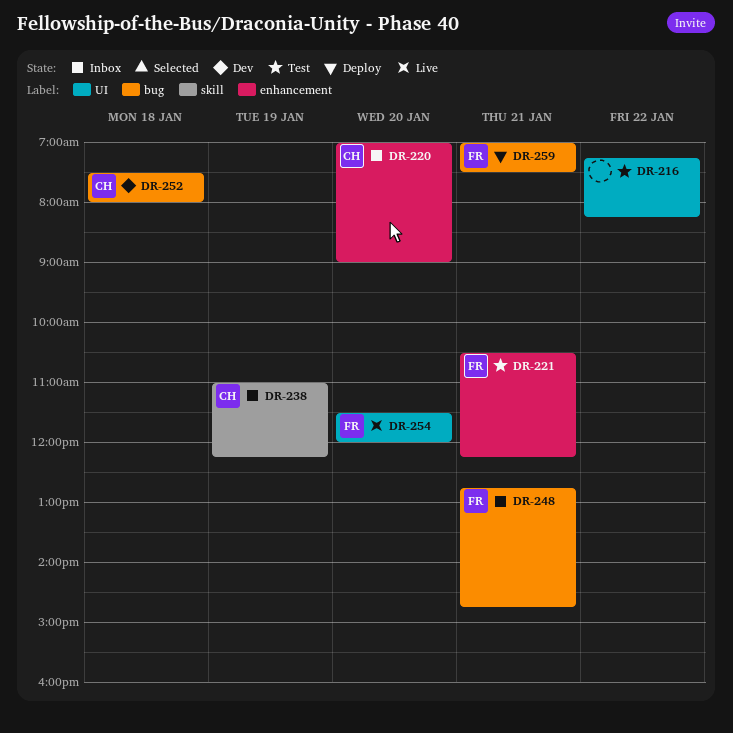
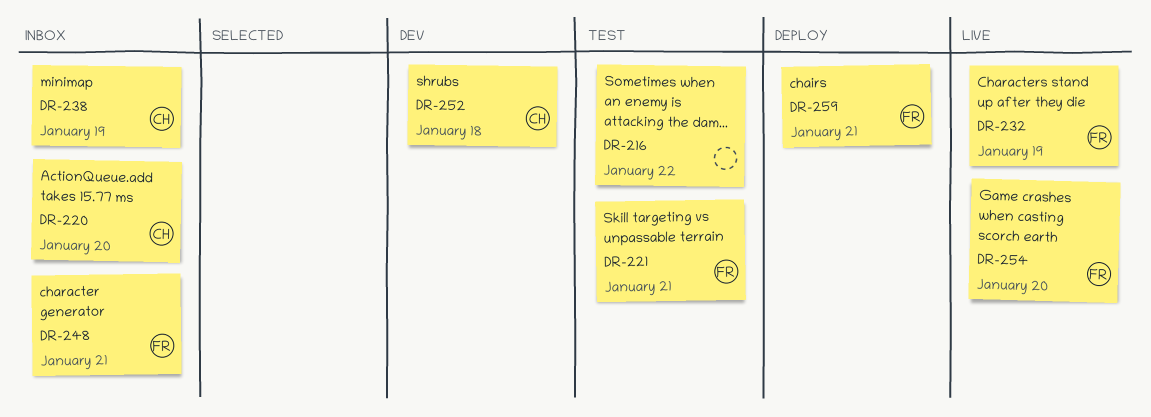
DR-232: none -> present

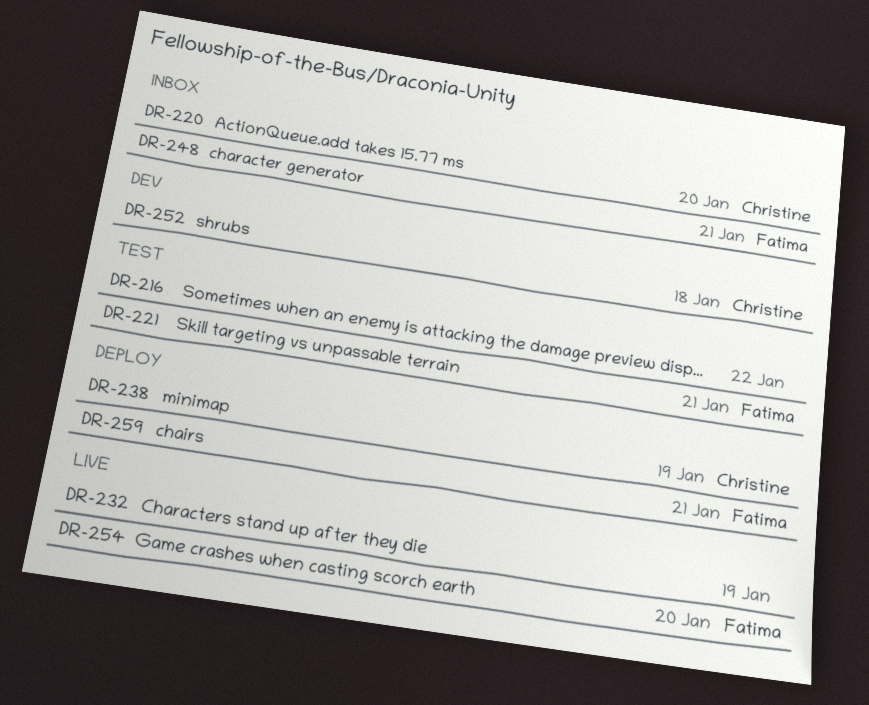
DR-232, owner: Fatima -> none
DR-238, status: Inbox -> Deploy

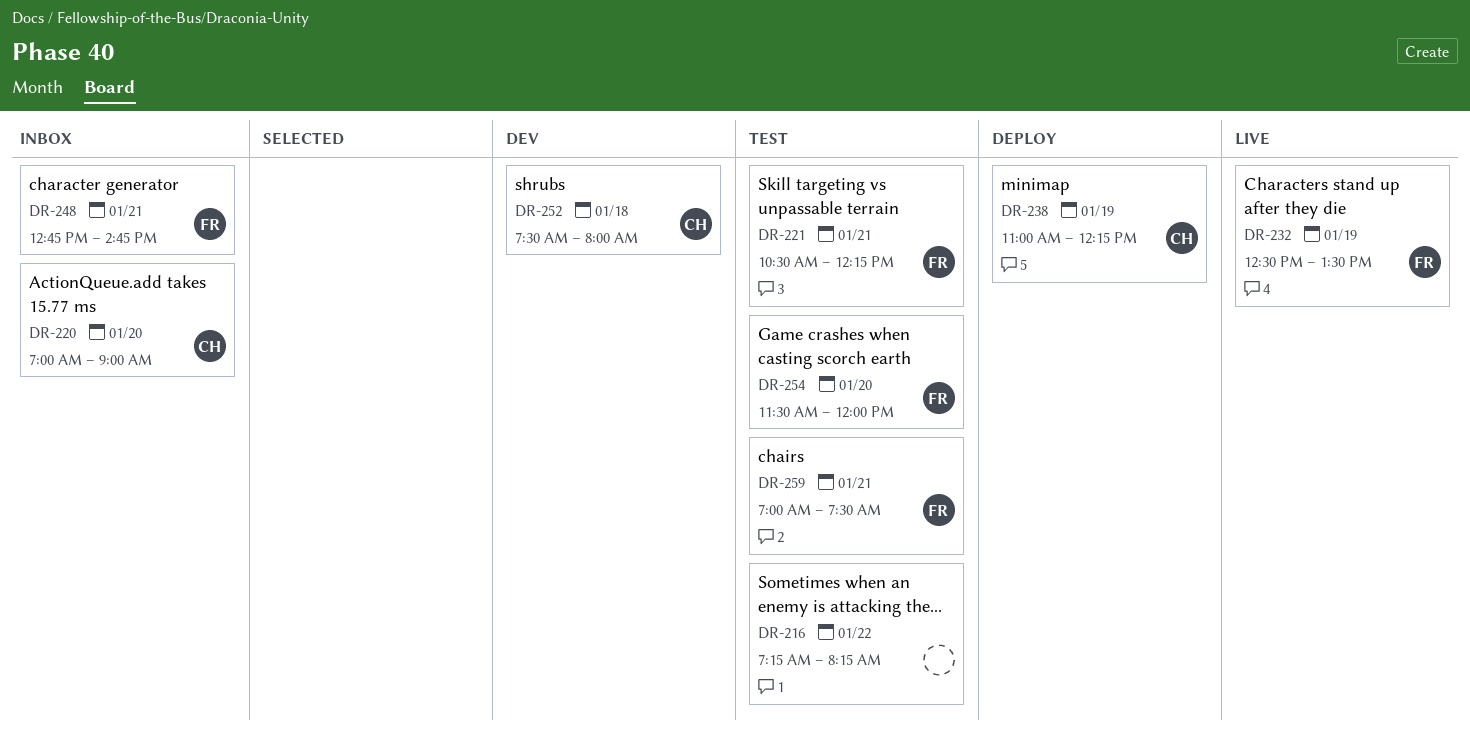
DR-232, owner: none -> Fatima
DR-254, status: Live -> Test
DR-259, status: Deploy -> Test

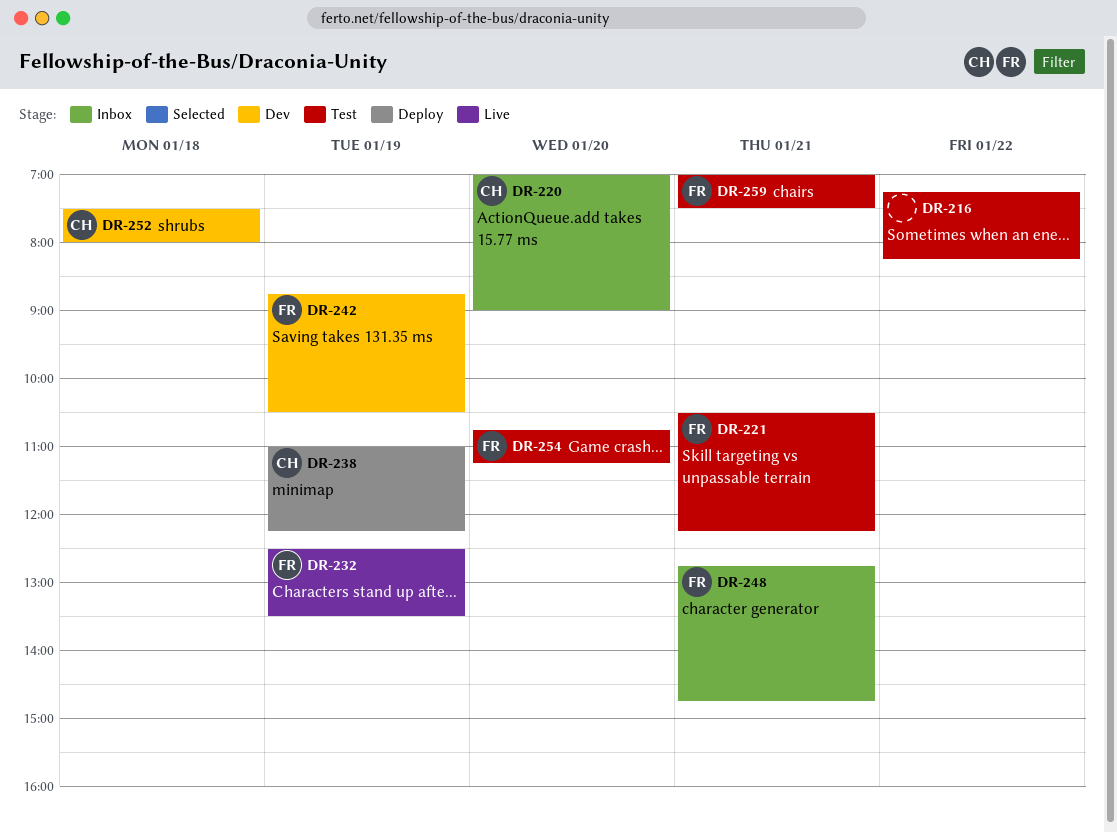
DR-242: none -> present
DR-254, begins: 11:30 -> 10:45
DR-254, ends: 12:00 -> 11:15

